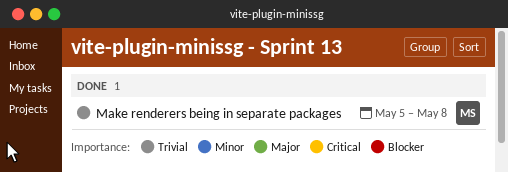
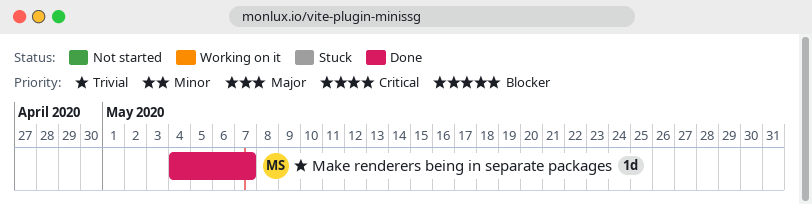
Make renderers being in separate packages, start: May 5 -> May 4
Make renderers being in separate packages, due: May 8 -> May 7

